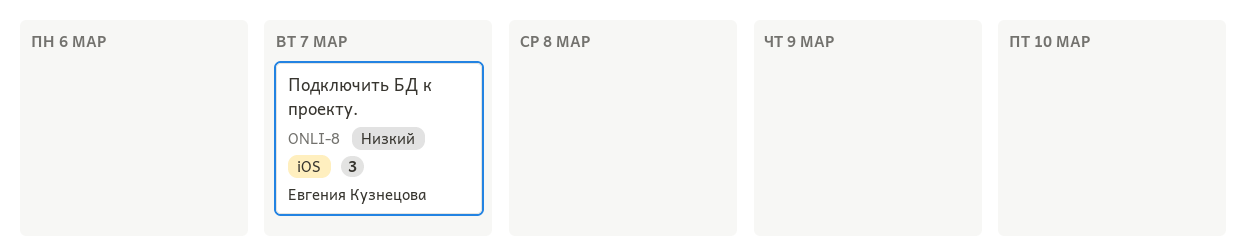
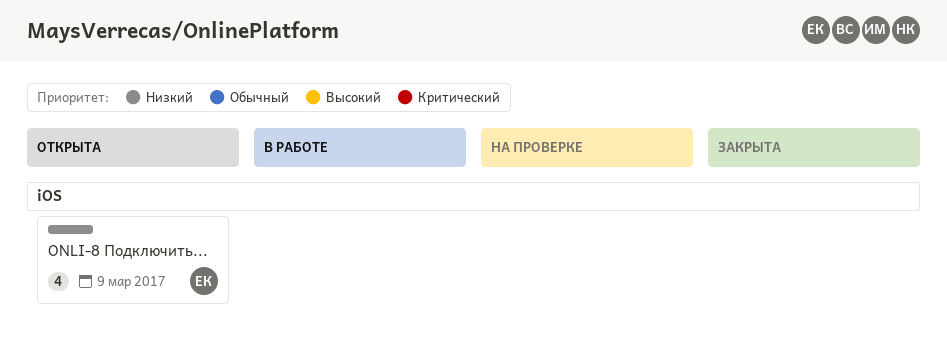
ONLI-8, estimate: 3 -> 4
ONLI-8, due: Mar 7 -> Mar 9

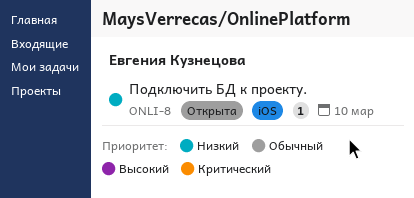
ONLI-8, estimate: 4 -> 1
ONLI-8, due: Mar 9 -> Mar 10

